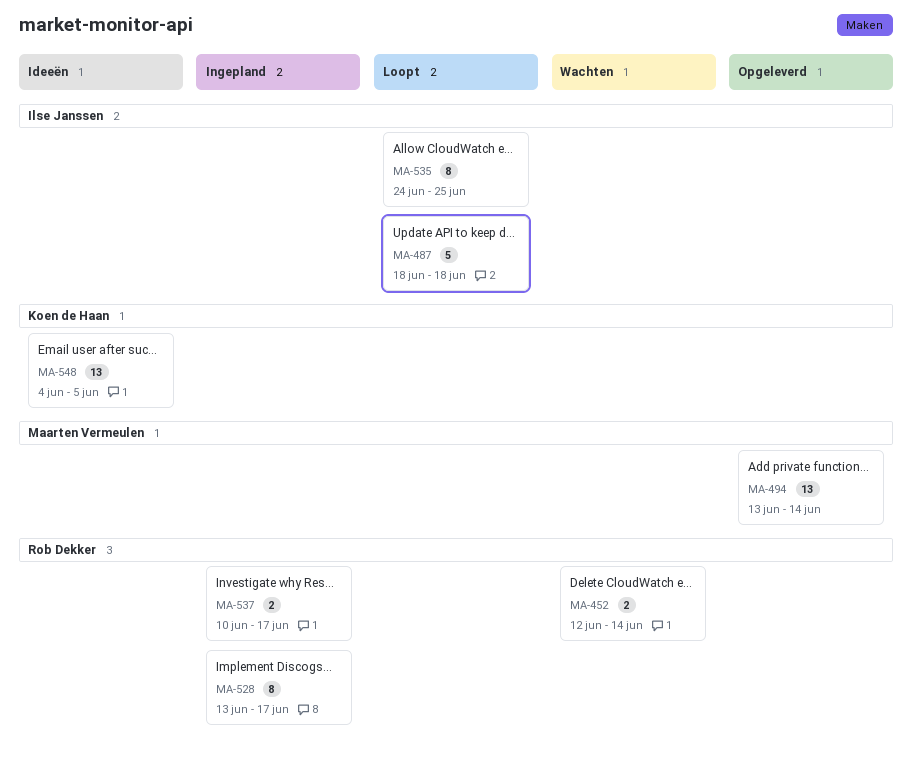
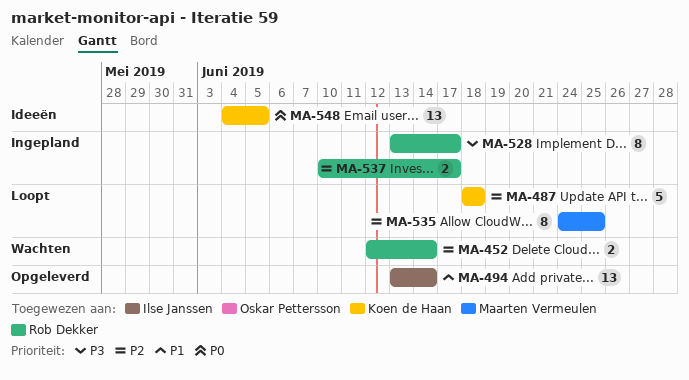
MA-487, owner: Ilse Janssen -> Koen de Haan
MA-494, owner: Maarten Vermeulen -> Ilse Janssen
MA-535, owner: Ilse Janssen -> Maarten Vermeulen

